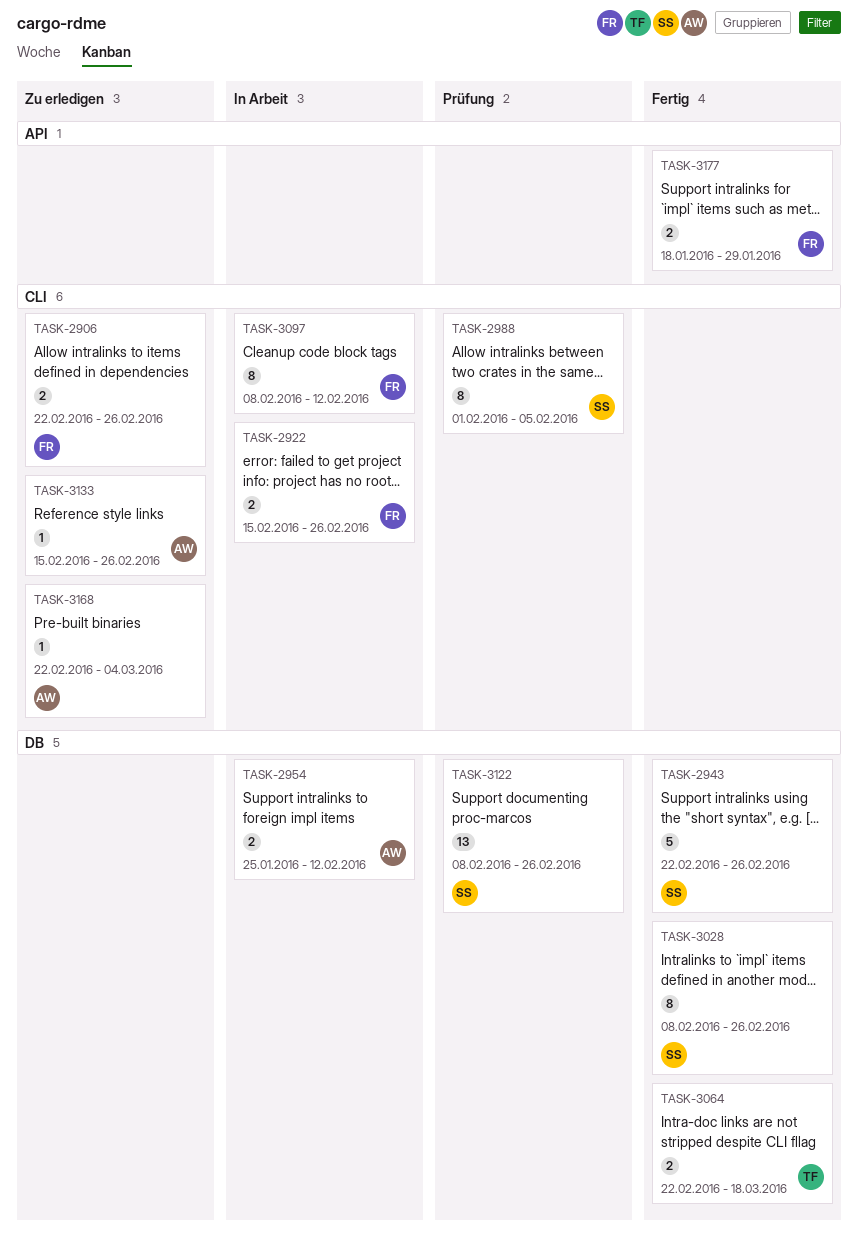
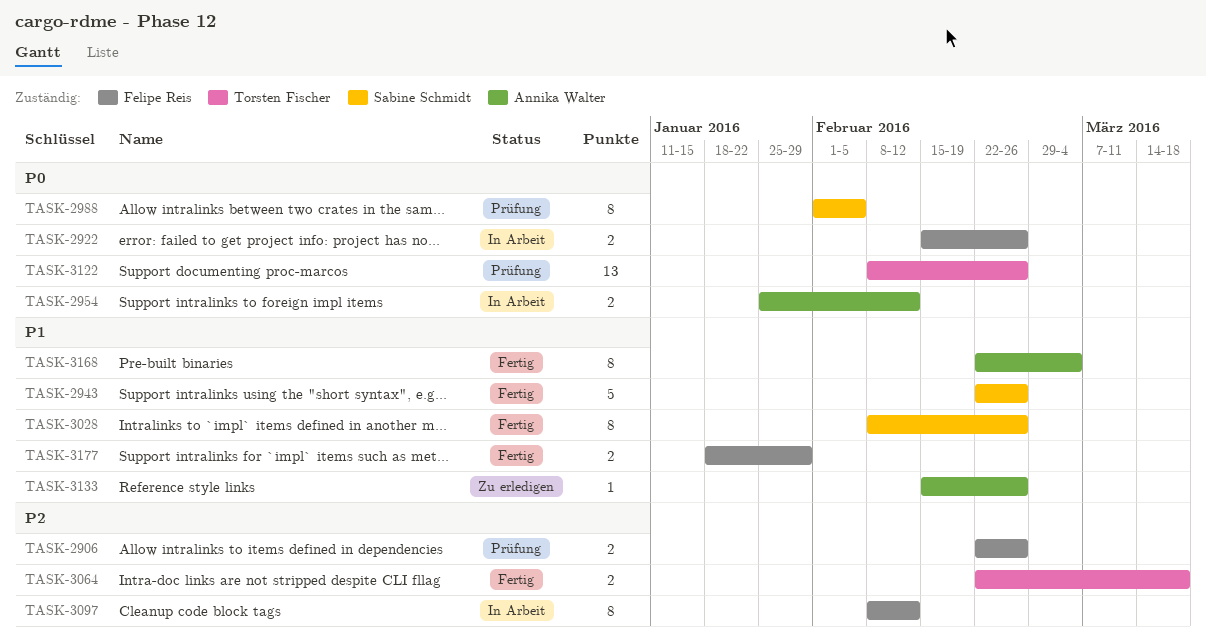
TASK-2906, status: Zu erledigen -> Prüfung
TASK-3122, owner: Sabine Schmidt -> Torsten Fischer
TASK-3168, status: Zu erledigen -> Fertig
TASK-3168, estimate: 1 -> 8

